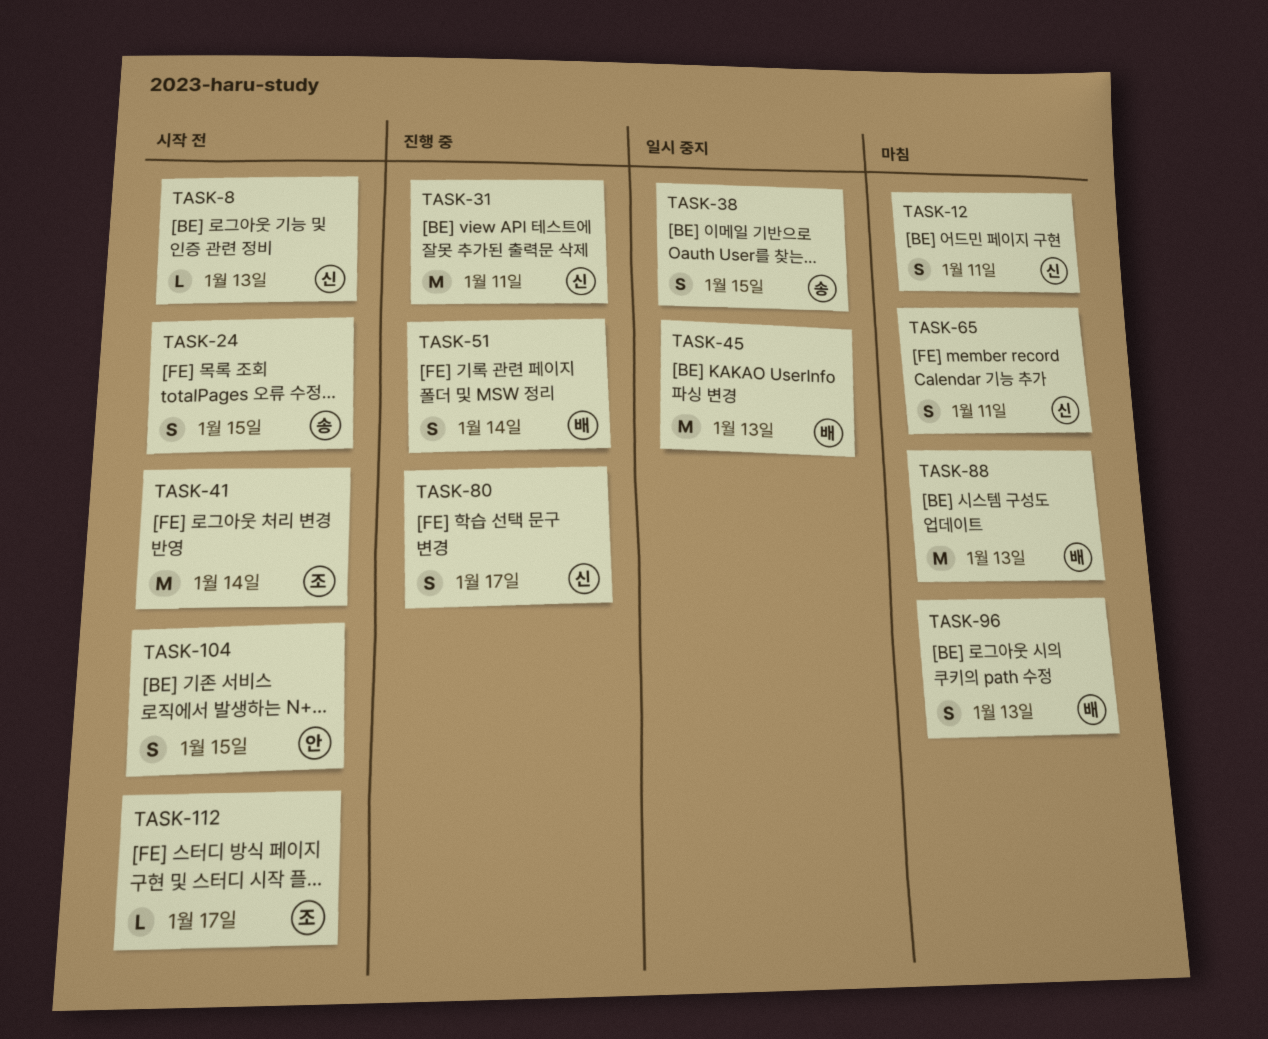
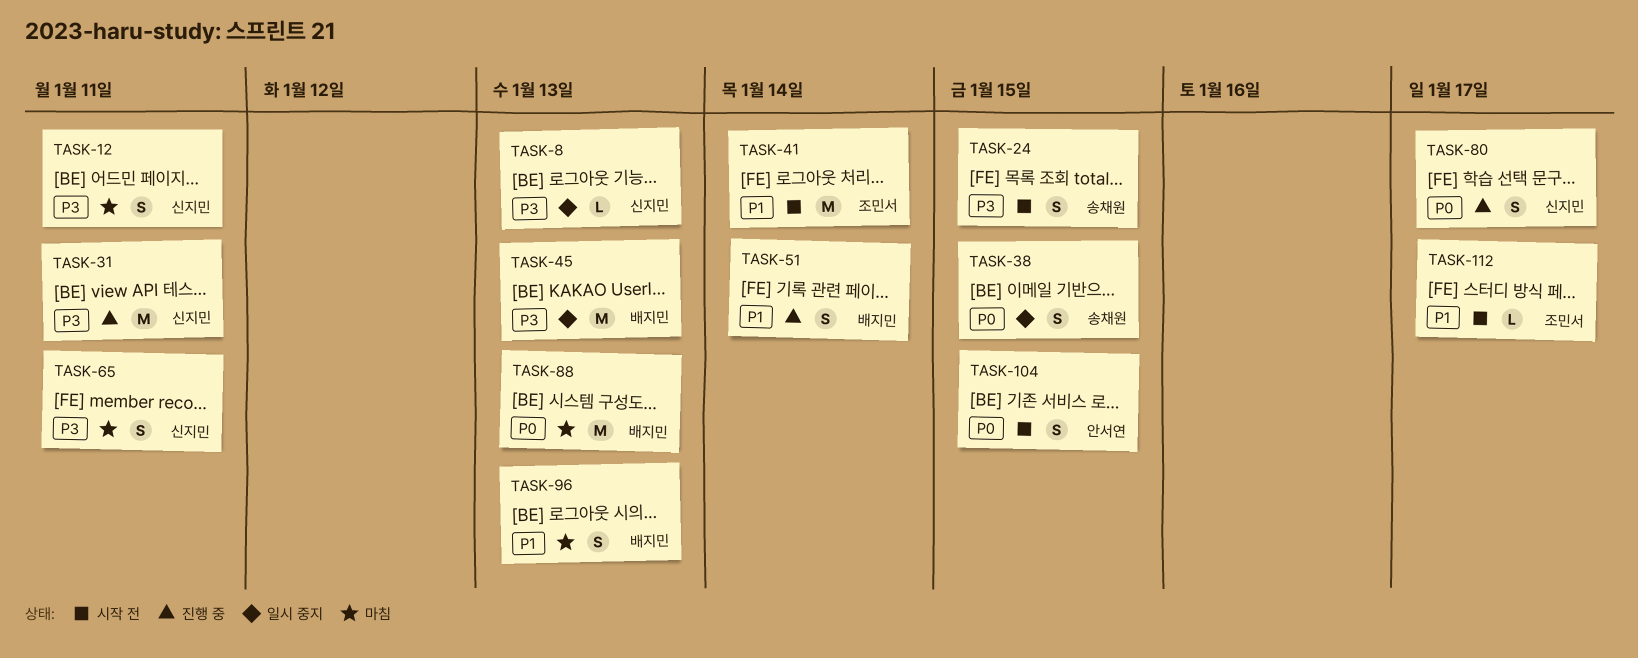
TASK-8, status: 시작 전 -> 일시 중지

